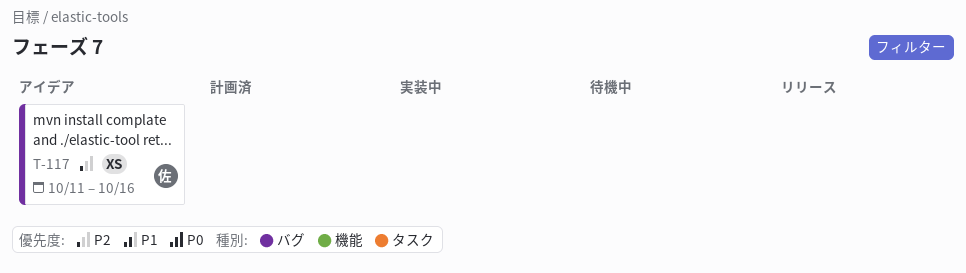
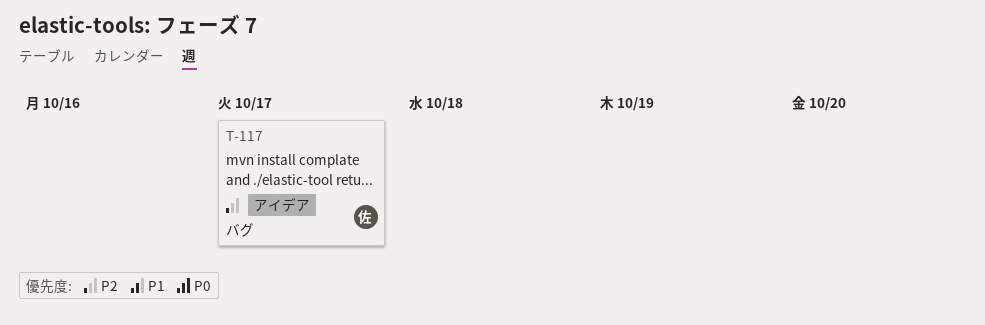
T-117, due: Oct 16 -> Oct 17

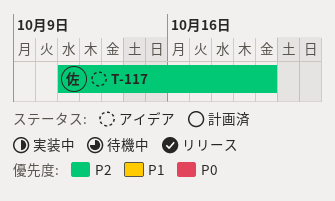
T-117, due: Oct 17 -> Oct 20

